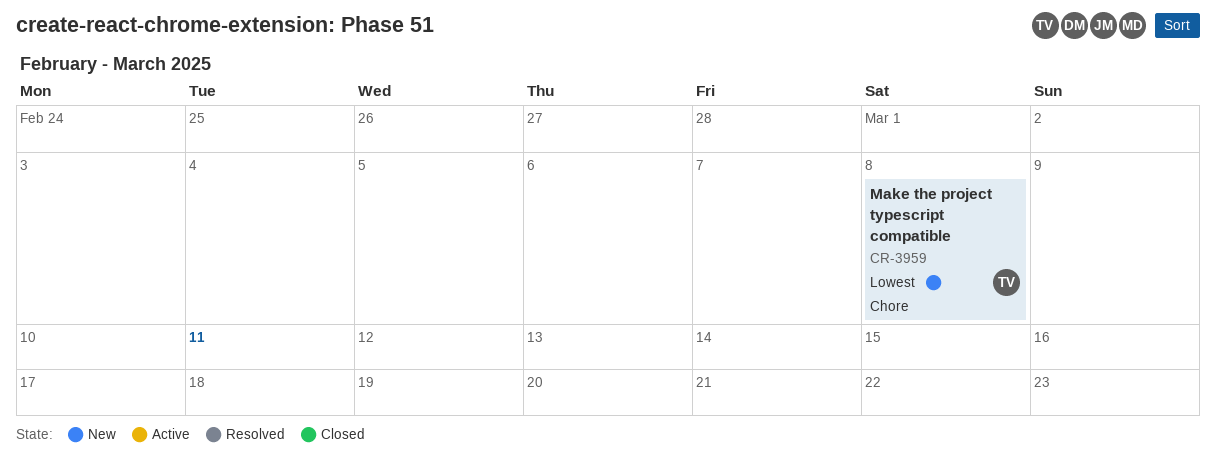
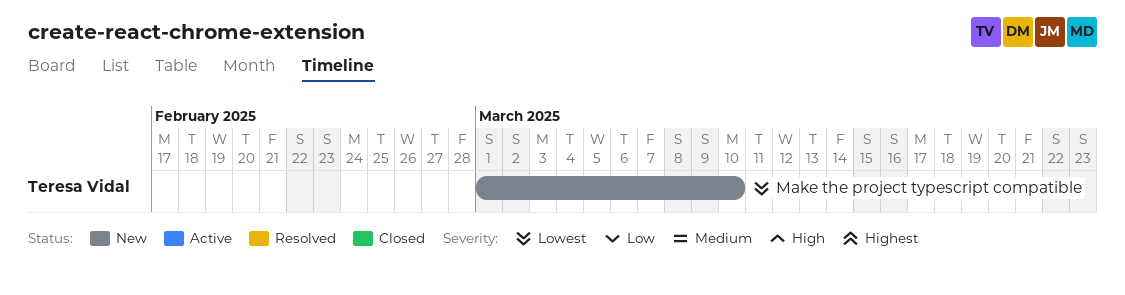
Make the project typescript compatible, due: Mar 8 -> Mar 10

